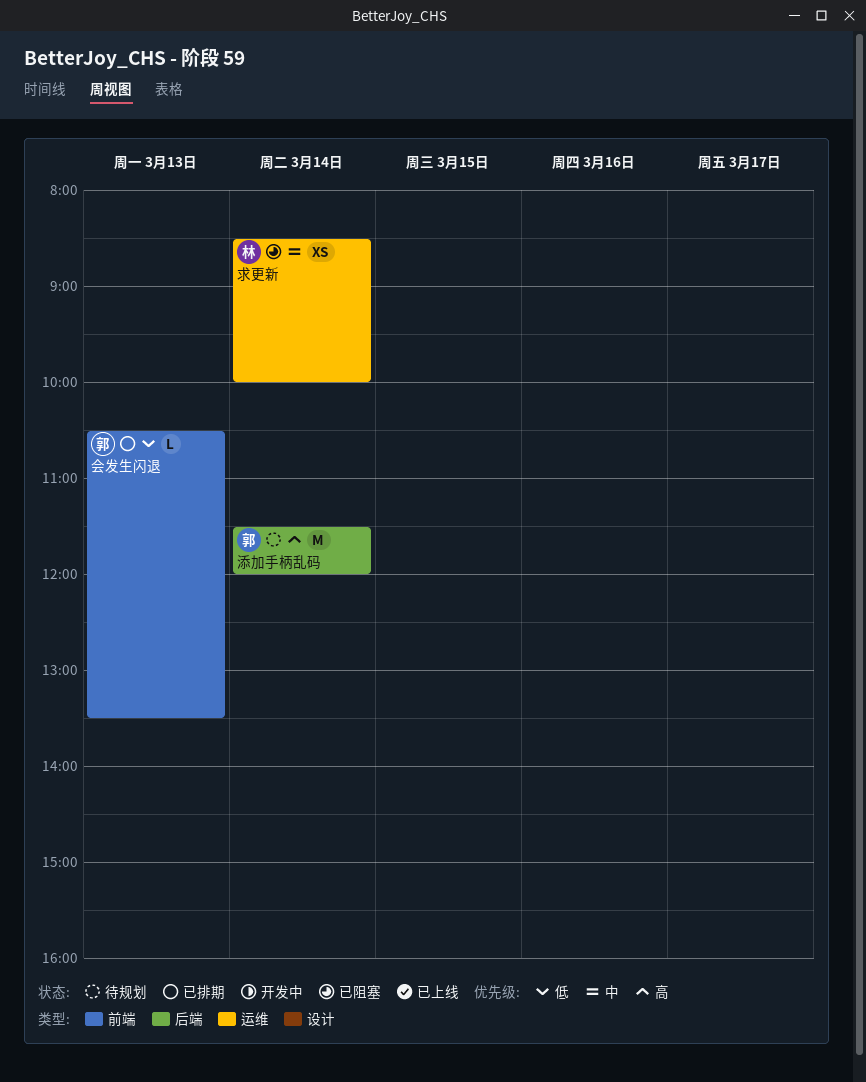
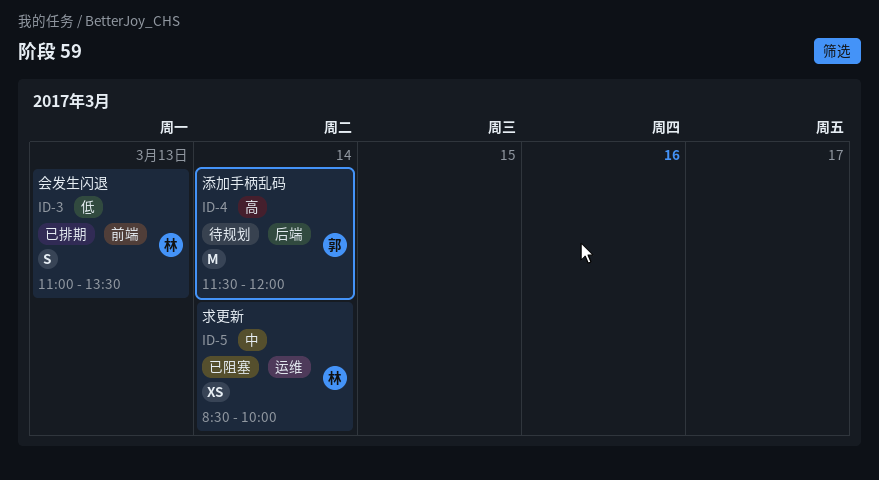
会发生闪退, owner: 郭 -> 林
会发生闪退, estimate: L -> S
会发生闪退, begins: 10:30 -> 11:00

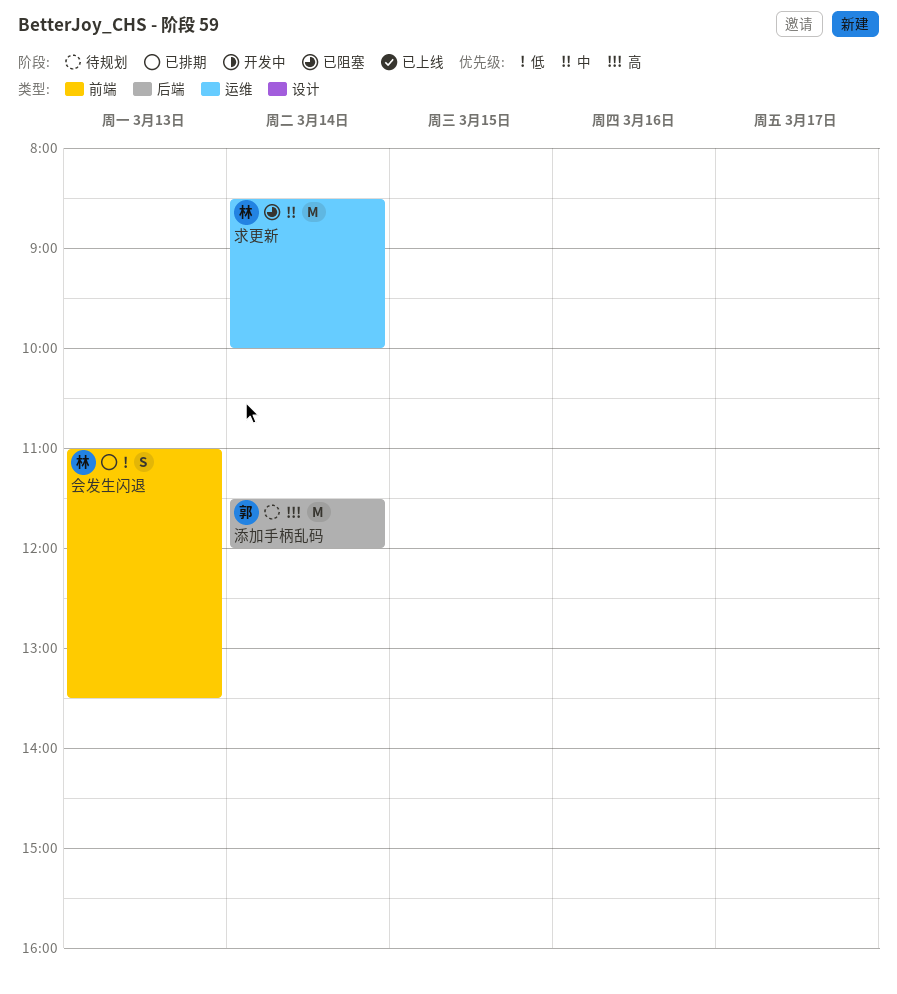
求更新, estimate: XS -> M

